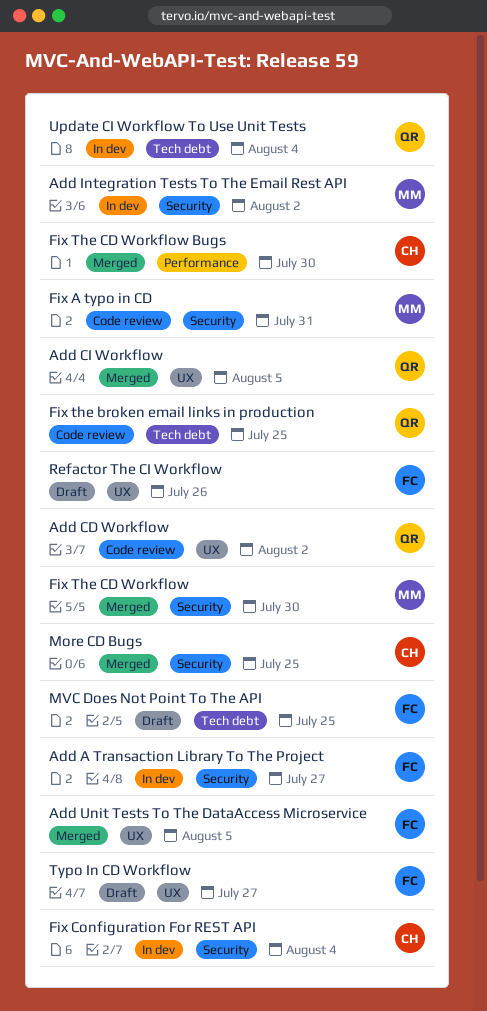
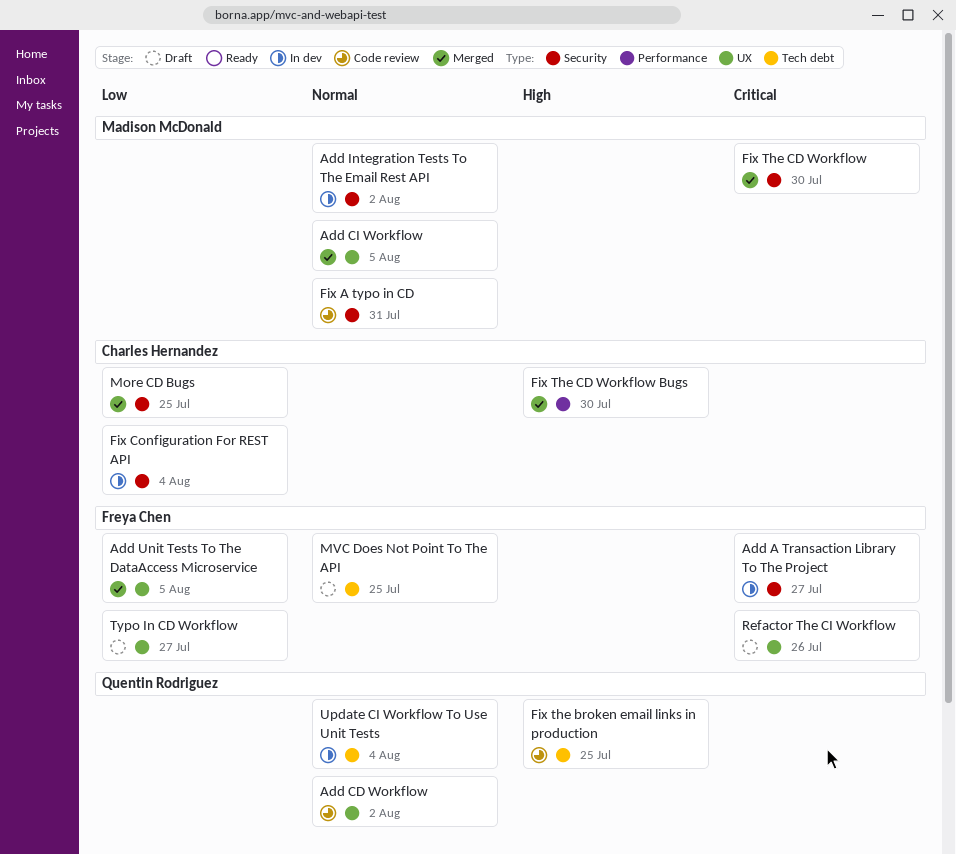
Add CI Workflow, owner: Quentin Rodriguez -> Madison McDonald

